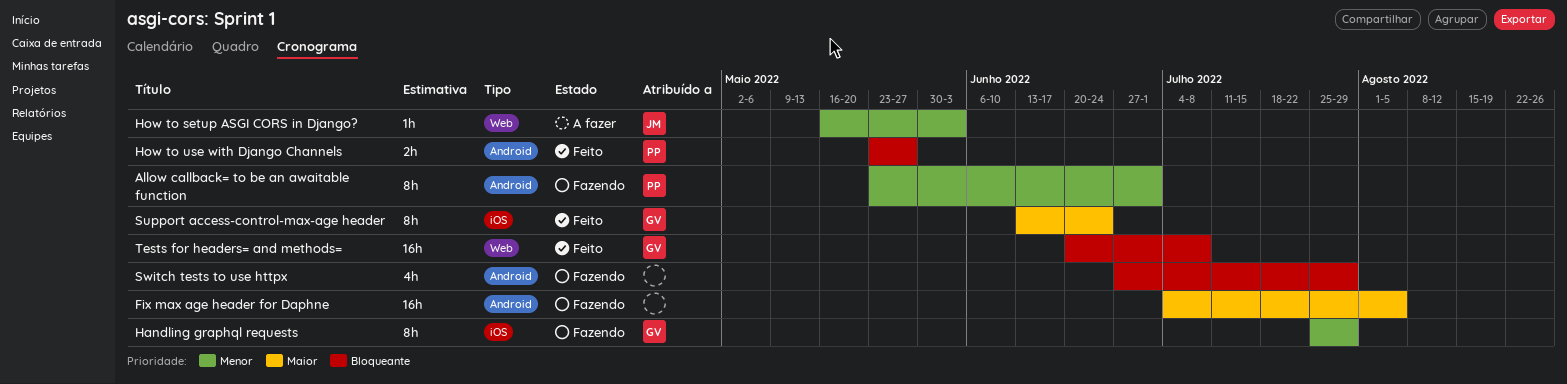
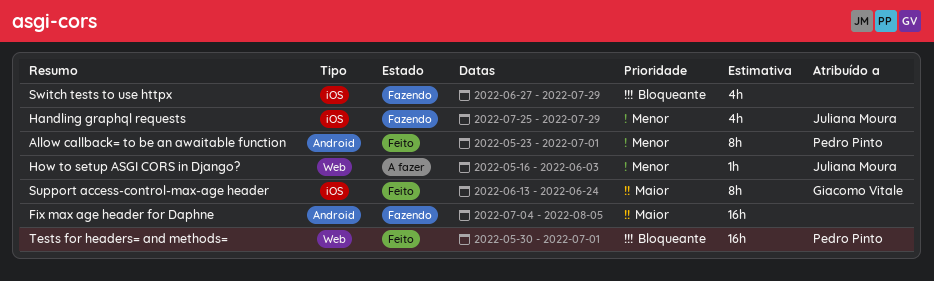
Allow callback= to be an awaitable function, status: Fazendo -> Feito
Handling graphql requests, owner: Giacomo Vitale -> Juliana Moura
Handling graphql requests, estimate: 8h -> 4h
How to use with Django Channels: present -> none
Switch tests to use httpx, label: Android -> iOS
Tests for headers= and methods=, owner: Giacomo Vitale -> Pedro Pinto
Tests for headers= and methods=, start: Jun 20 -> May 30
Tests for headers= and methods=, due: Jul 8 -> Jul 1

